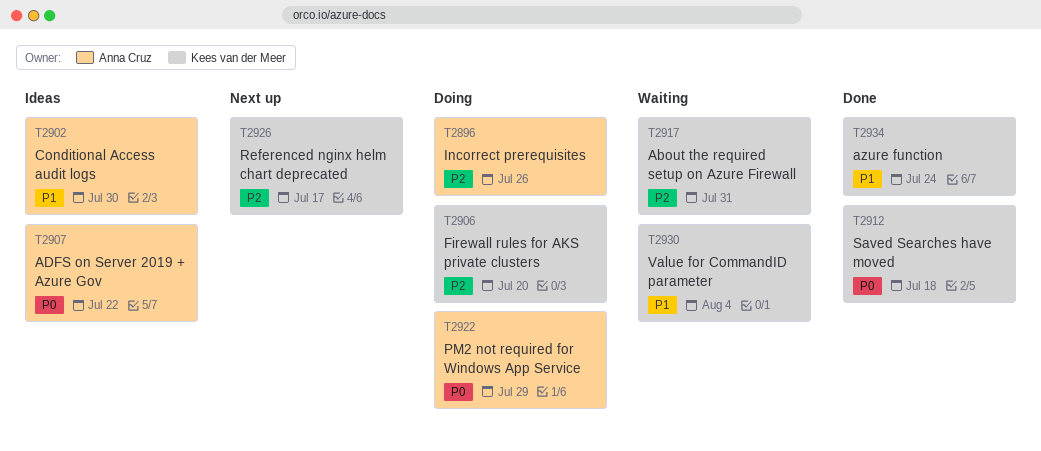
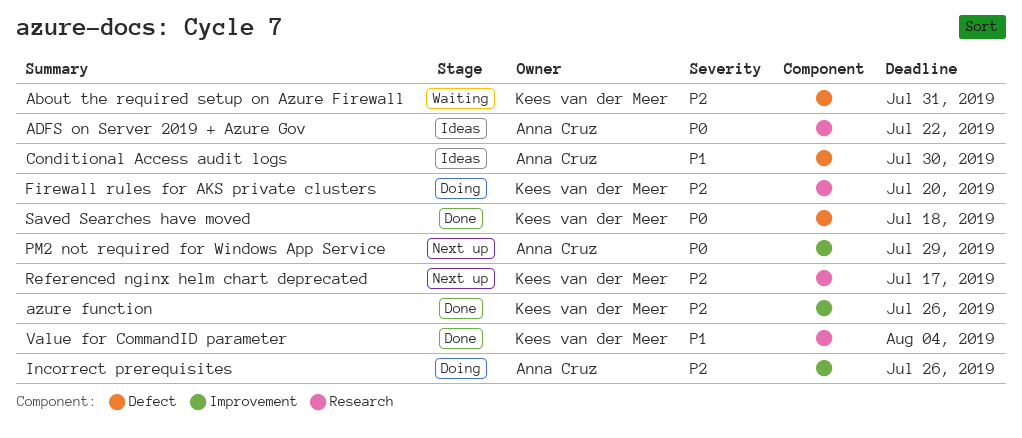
azure function, priority: P1 -> P2
azure function, due: Jul 24 -> Jul 26
PM2 not required for Windows App Service, status: Doing -> Next up
Value for CommandID parameter, status: Waiting -> Done

